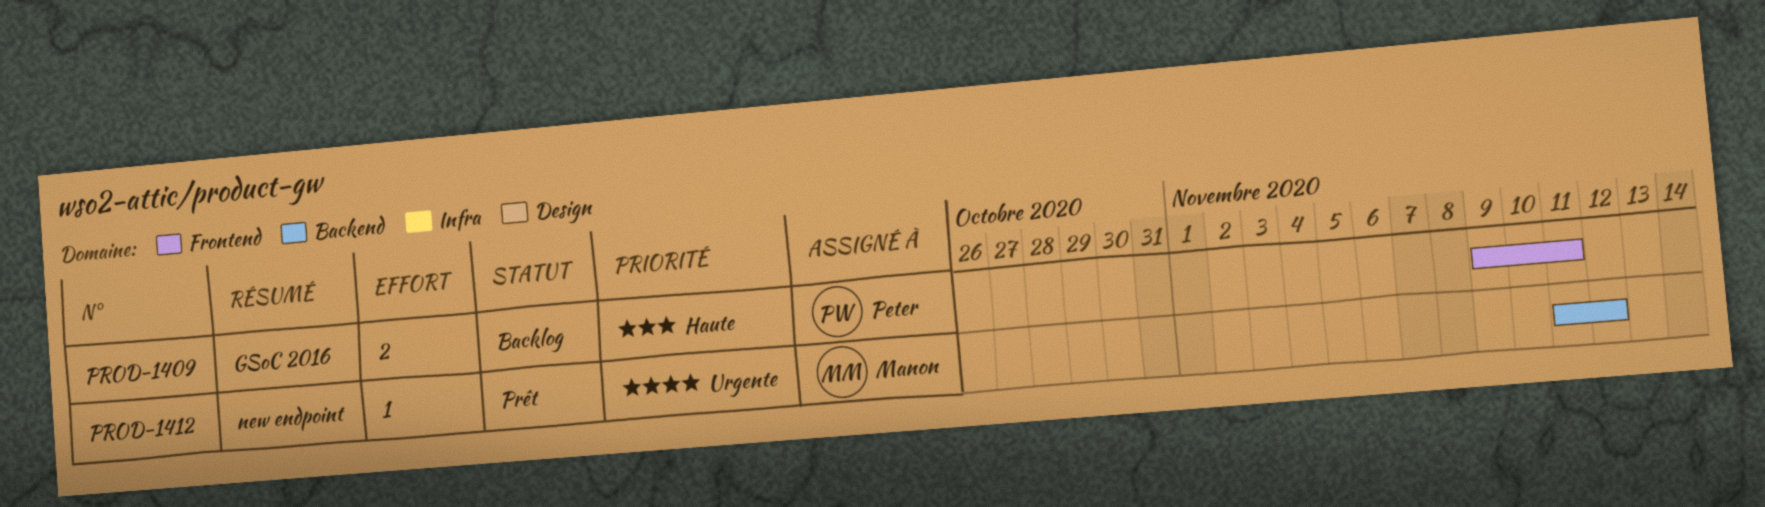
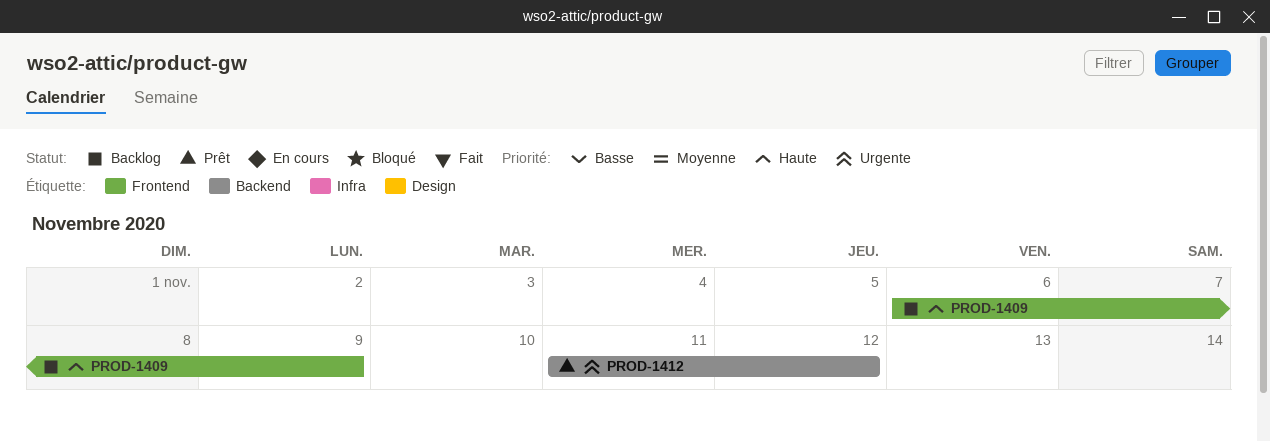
PROD-1409, start: Nov 9 -> Nov 6
PROD-1409, due: Nov 11 -> Nov 9

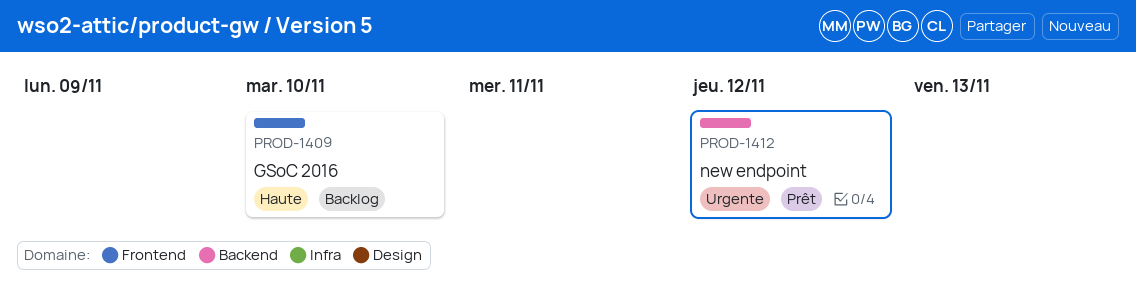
PROD-1409, due: Nov 9 -> Nov 10

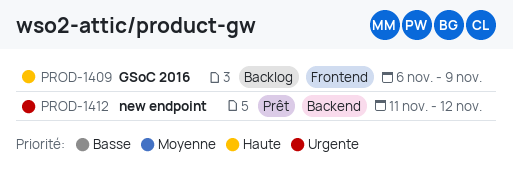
PROD-1409, due: Nov 10 -> Nov 9

